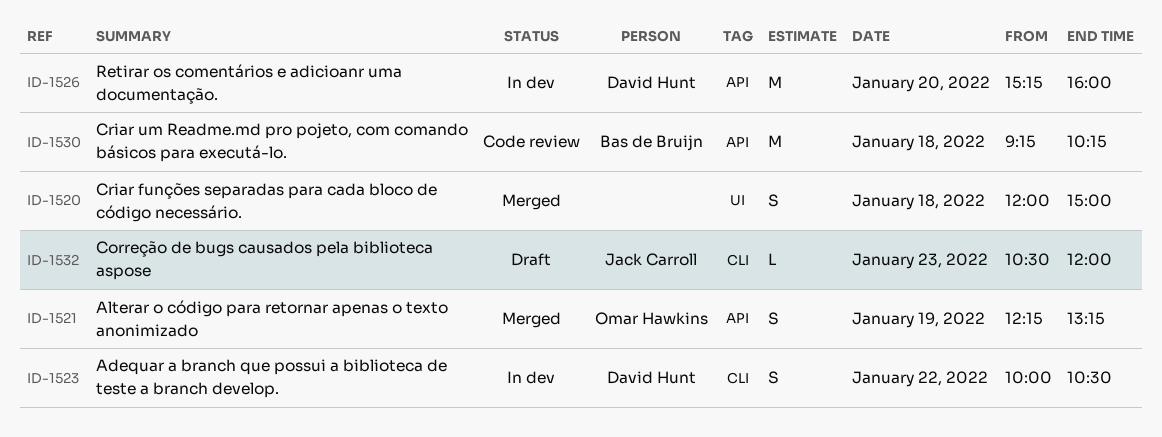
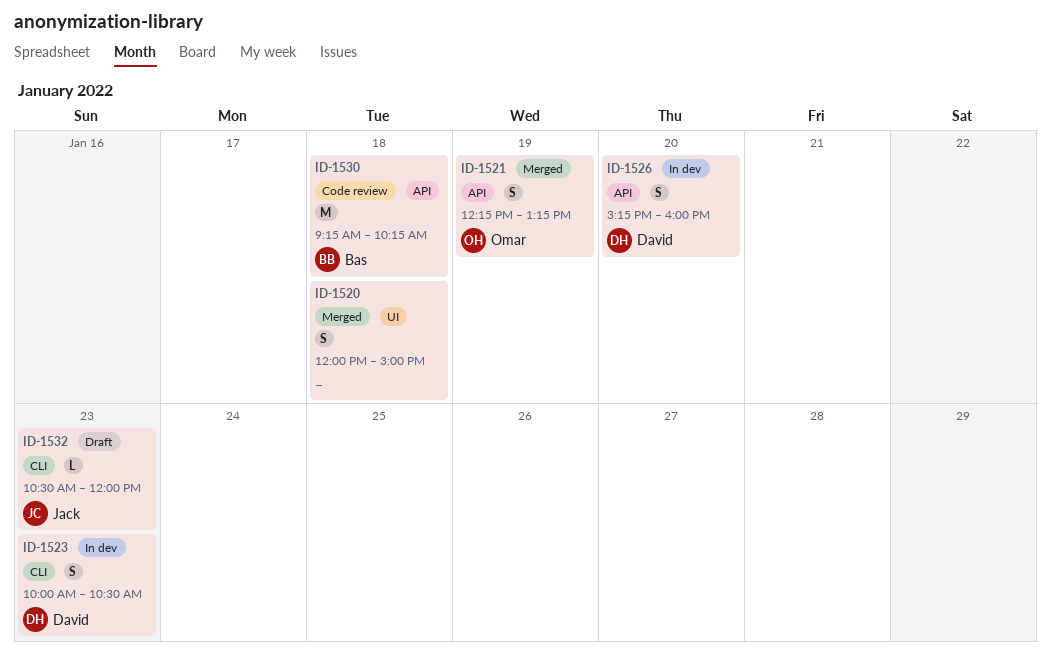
ID-1523, day: Jan 22 -> Jan 23
ID-1526, estimate: M -> S

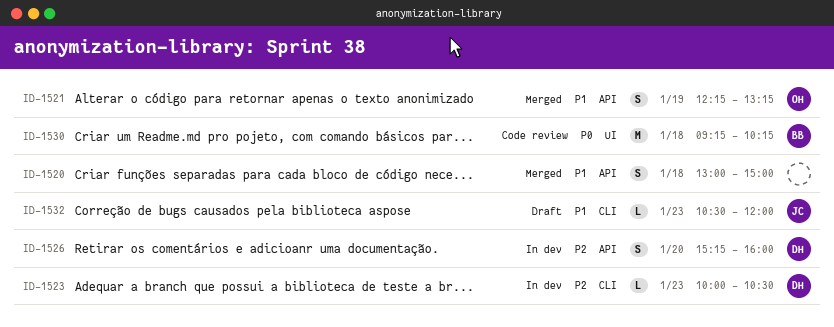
ID-1520, label: UI -> API
ID-1520, begins: 12:00 -> 13:00
ID-1523, estimate: S -> L
ID-1530, label: API -> UI

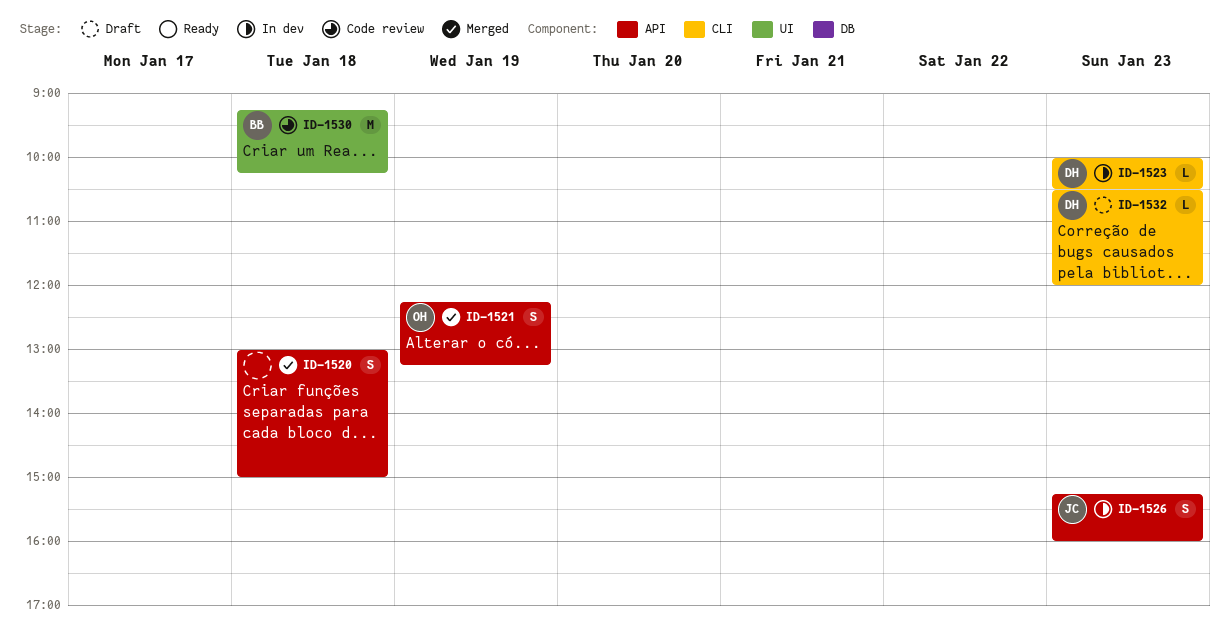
ID-1526, owner: DH -> JC
ID-1526, day: Jan 20 -> Jan 23
ID-1532, owner: JC -> DH

